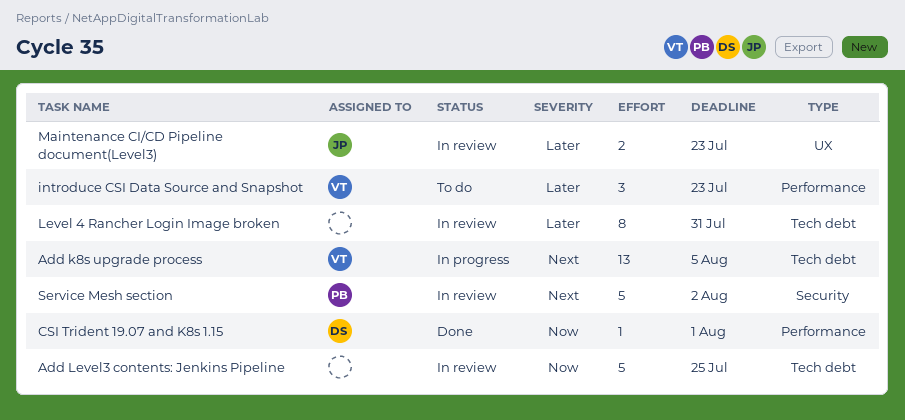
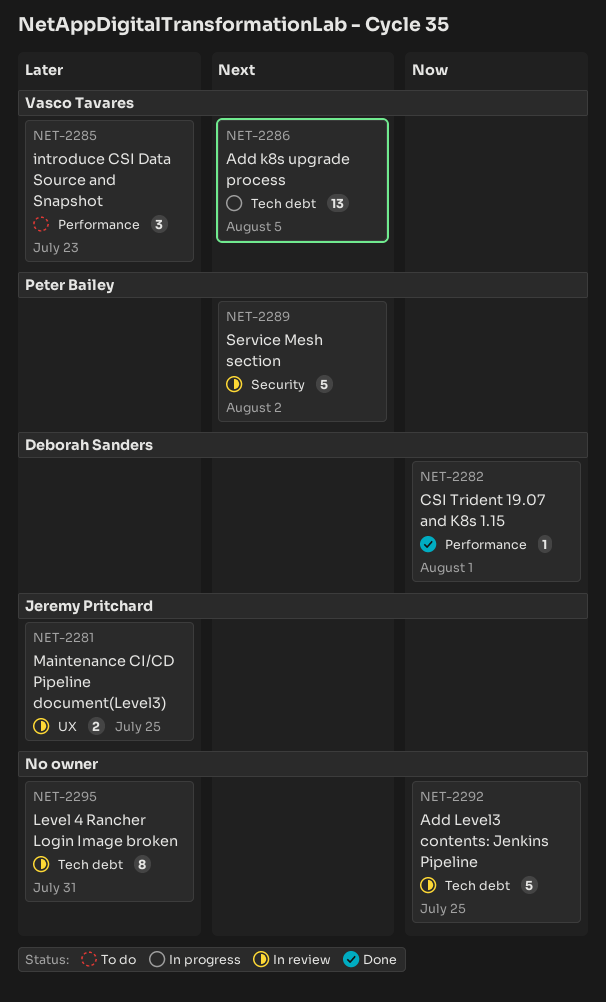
Maintenance CI/CD Pipeline document(Level3), due: Jul 23 -> Jul 25

